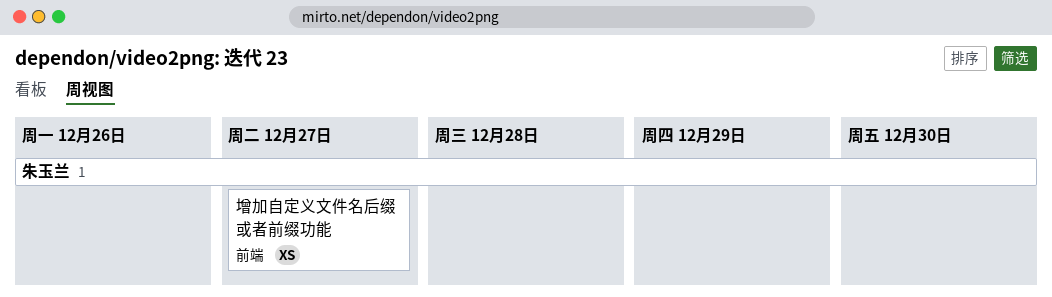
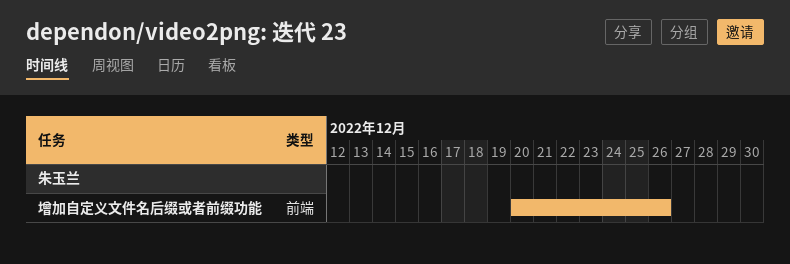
增加自定义文件名后缀或者前缀功能, due: Dec 27 -> Dec 26

